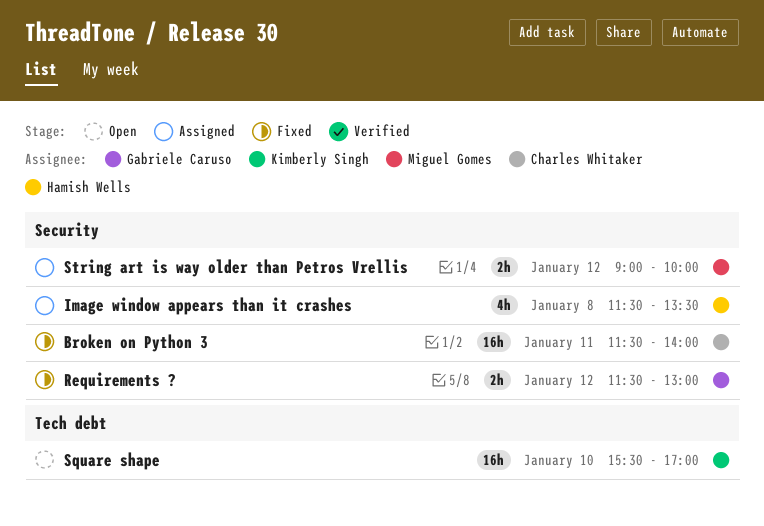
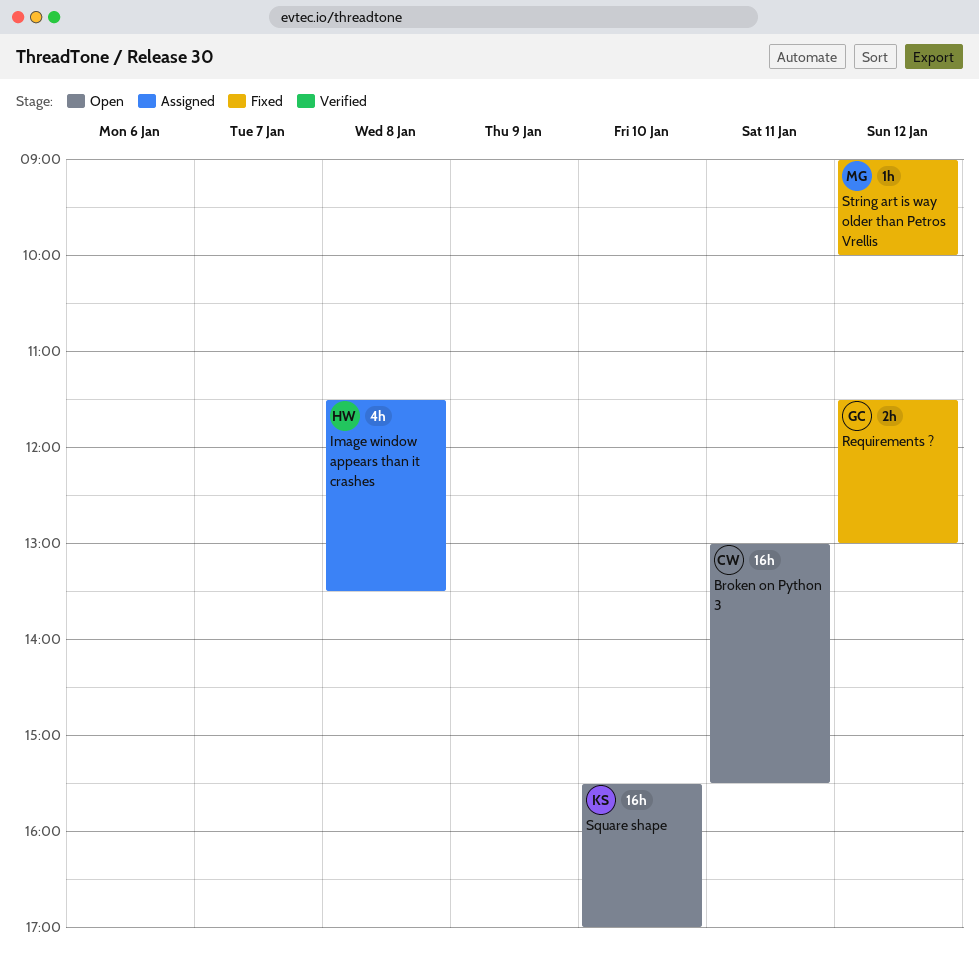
Broken on Python 3, status: Fixed -> Open
Broken on Python 3, begins: 11:30 -> 13:00
Broken on Python 3, ends: 14:00 -> 15:30
String art is way older than Petros Vrellis, status: Assigned -> Fixed
String art is way older than Petros Vrellis, estimate: 2h -> 1h

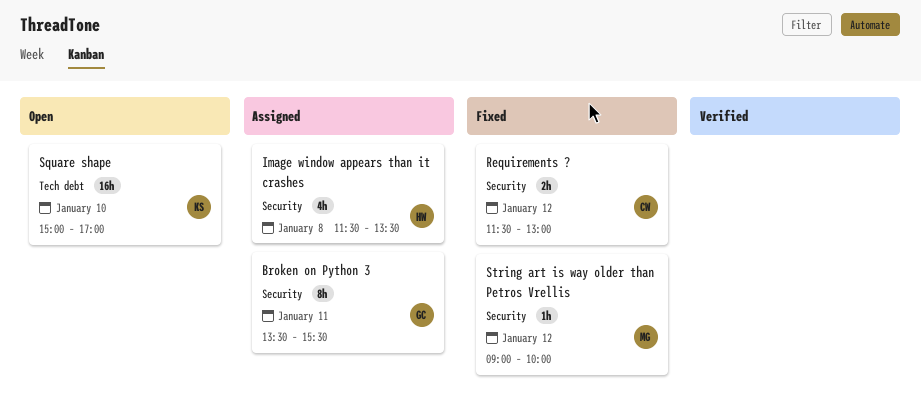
Broken on Python 3, status: Open -> Assigned
Broken on Python 3, owner: CW -> GC
Broken on Python 3, estimate: 16h -> 8h
Broken on Python 3, begins: 13:00 -> 13:30
Requirements ?, owner: GC -> CW
Square shape, begins: 15:30 -> 15:00

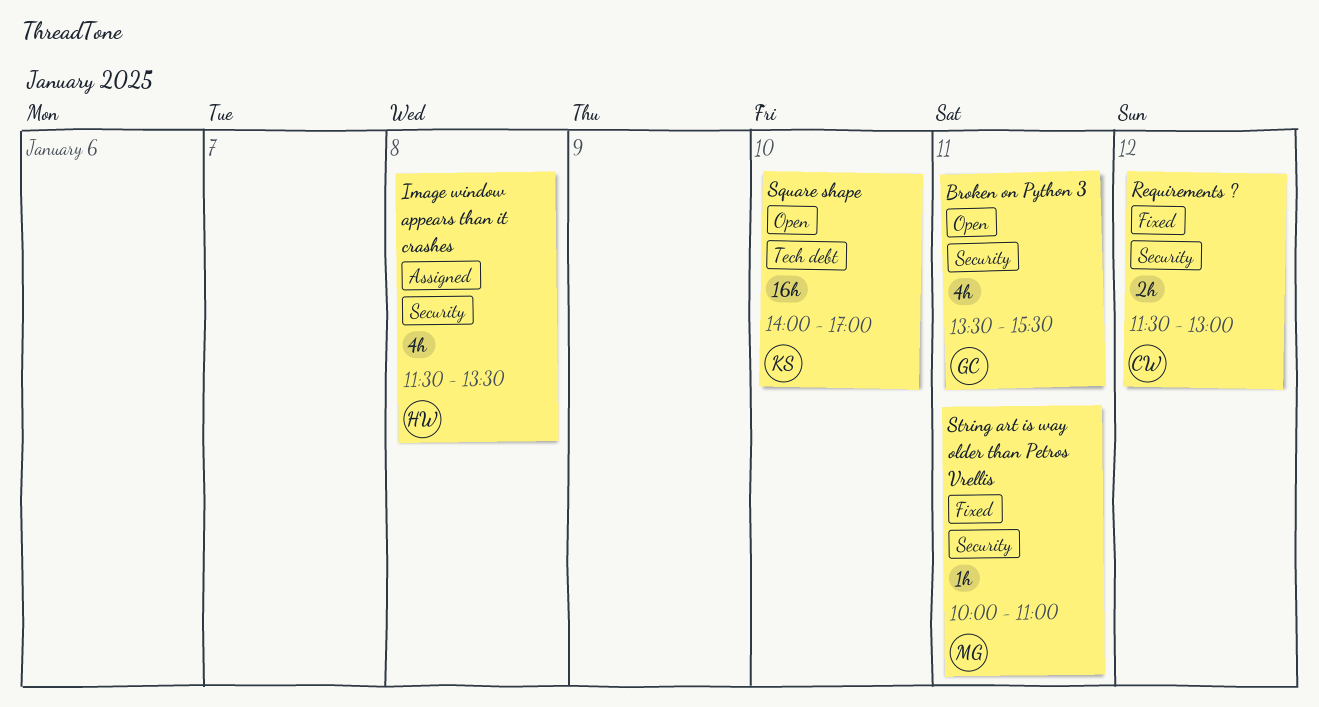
Broken on Python 3, status: Assigned -> Open
Broken on Python 3, estimate: 8h -> 4h
Square shape, begins: 15:00 -> 14:00
String art is way older than Petros Vrellis, day: Jan 12 -> Jan 11
String art is way older than Petros Vrellis, begins: 09:00 -> 10:00
String art is way older than Petros Vrellis, ends: 10:00 -> 11:00

